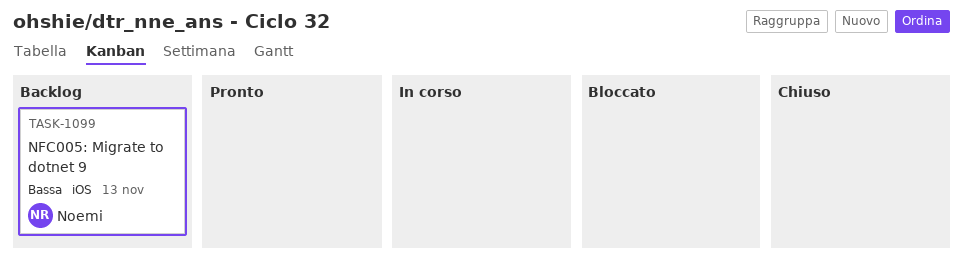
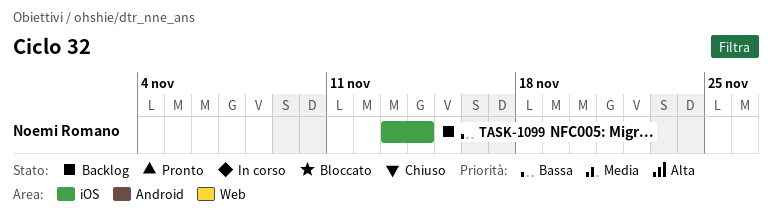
TASK-1099, due: Nov 13 -> Nov 14

